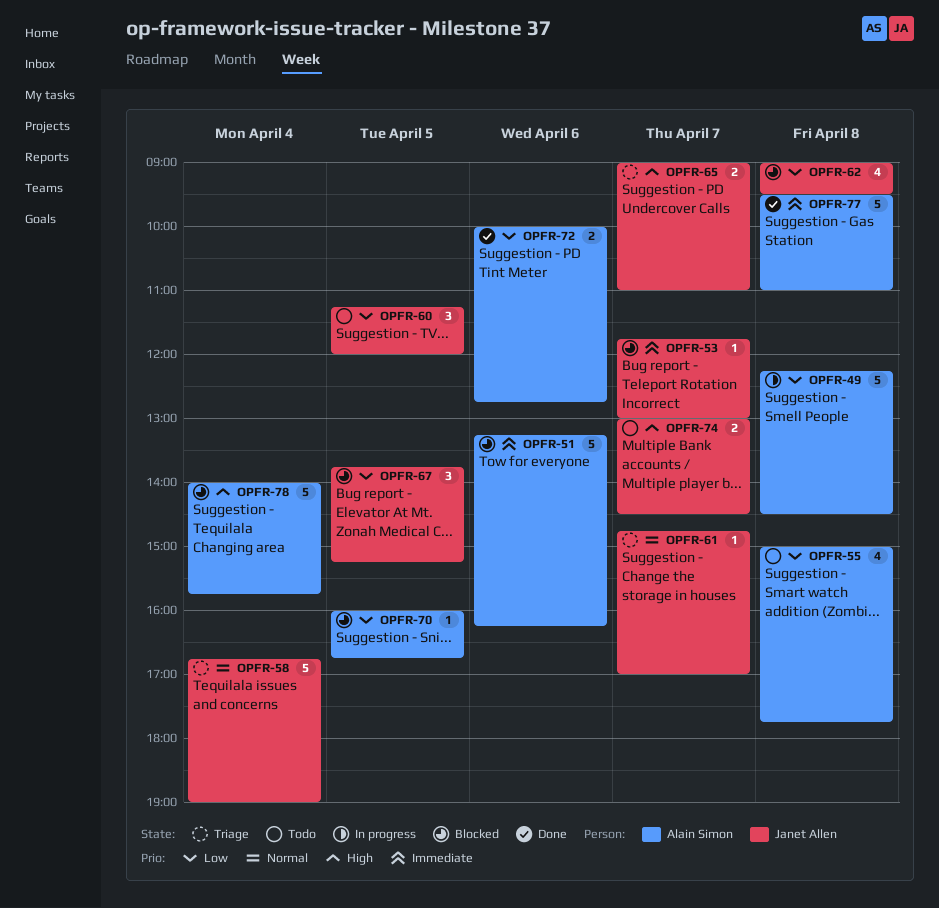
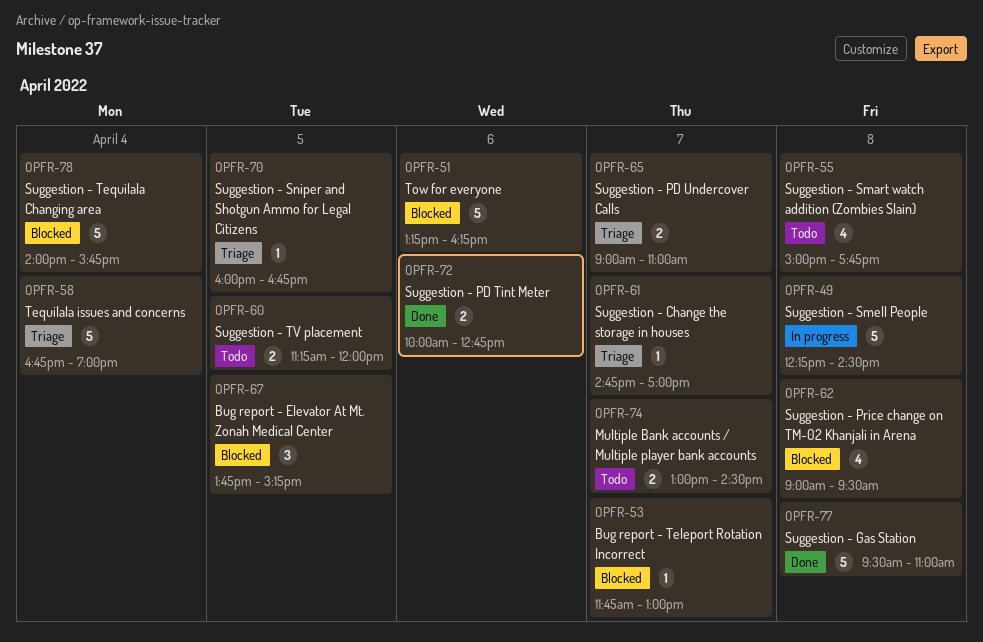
OPFR-60, estimate: 3 -> 2
OPFR-70, status: Blocked -> Triage

